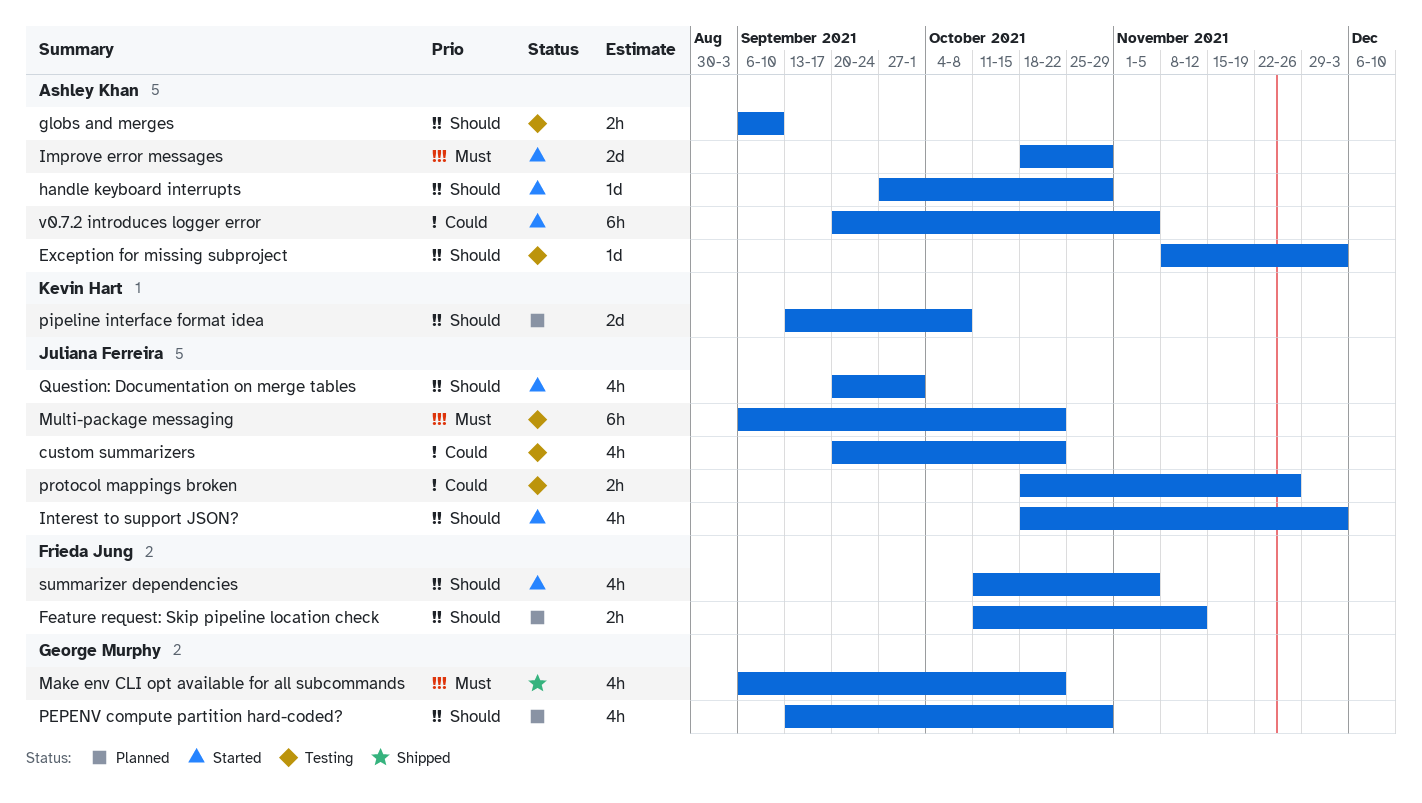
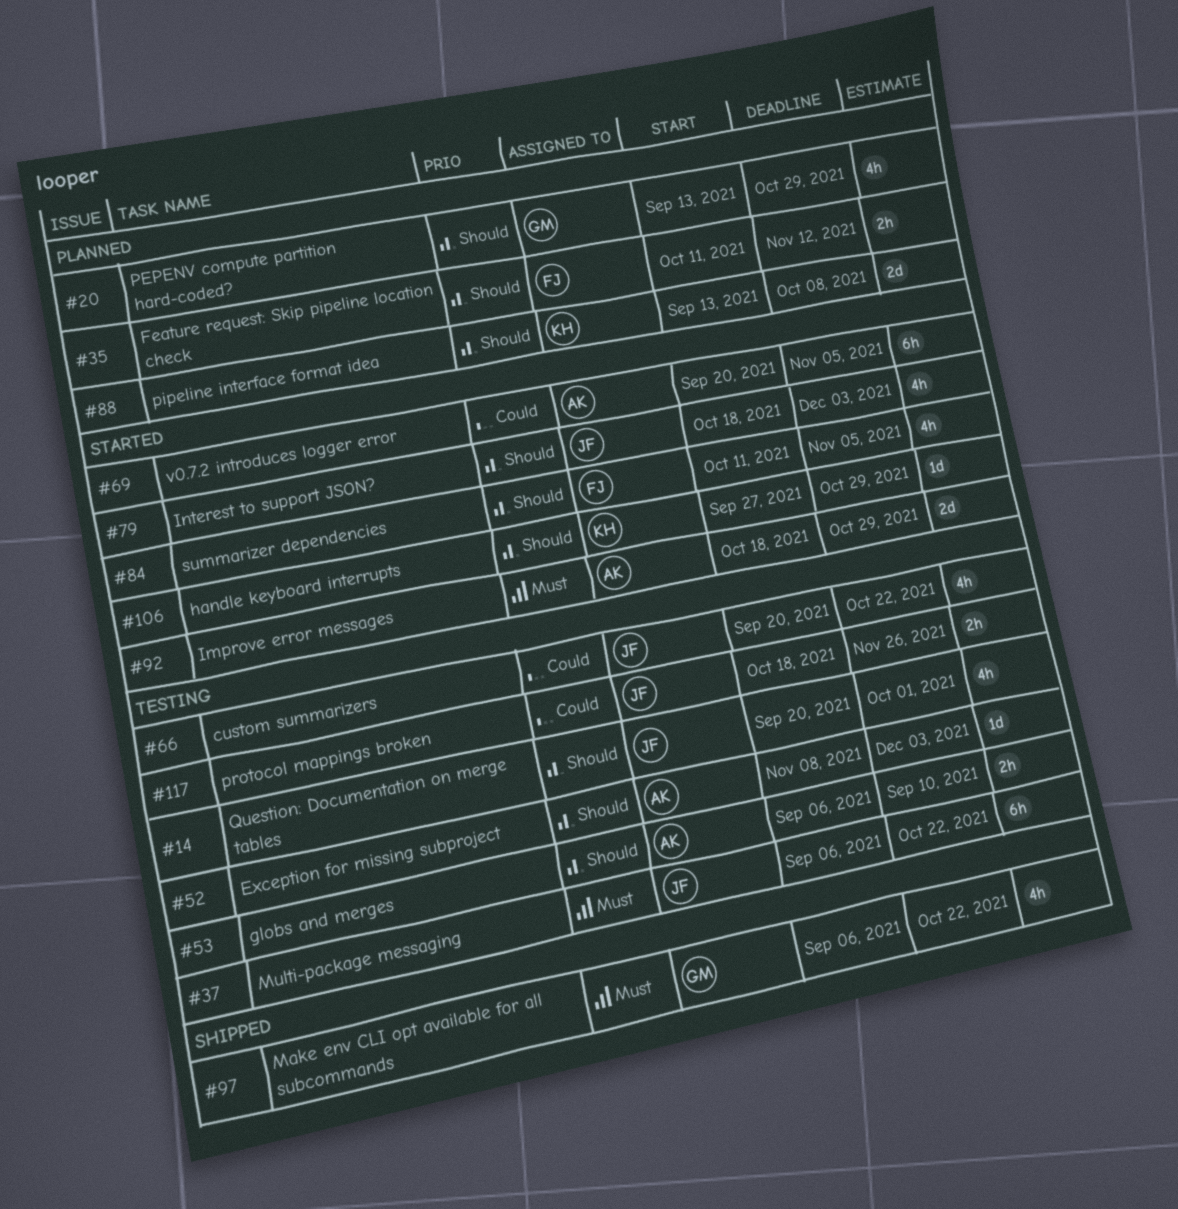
handle keyboard interrupts, owner: Ashley Khan -> Kevin Hart
Question: Documentation on merge tables, status: Started -> Testing

